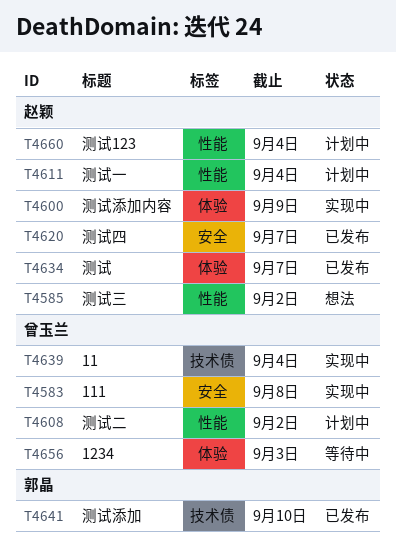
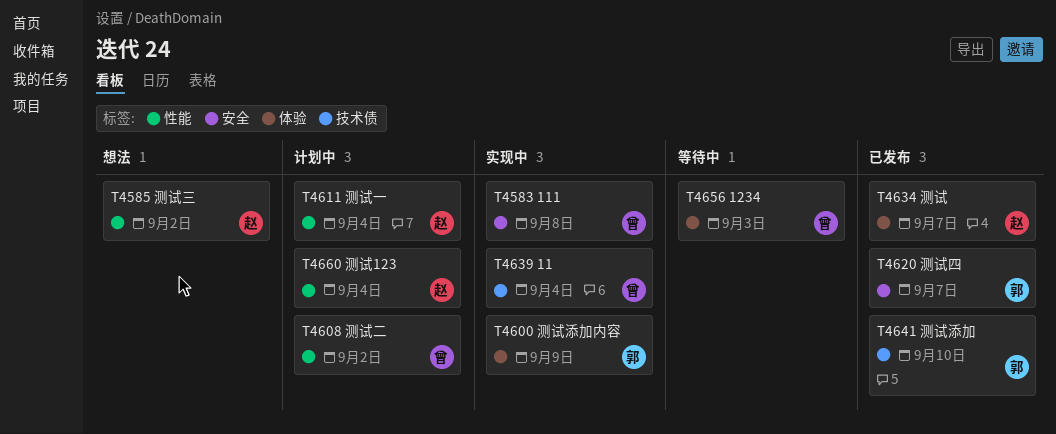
T4600, owner: 赵颖 -> 郭晶
T4620, owner: 赵颖 -> 郭晶

